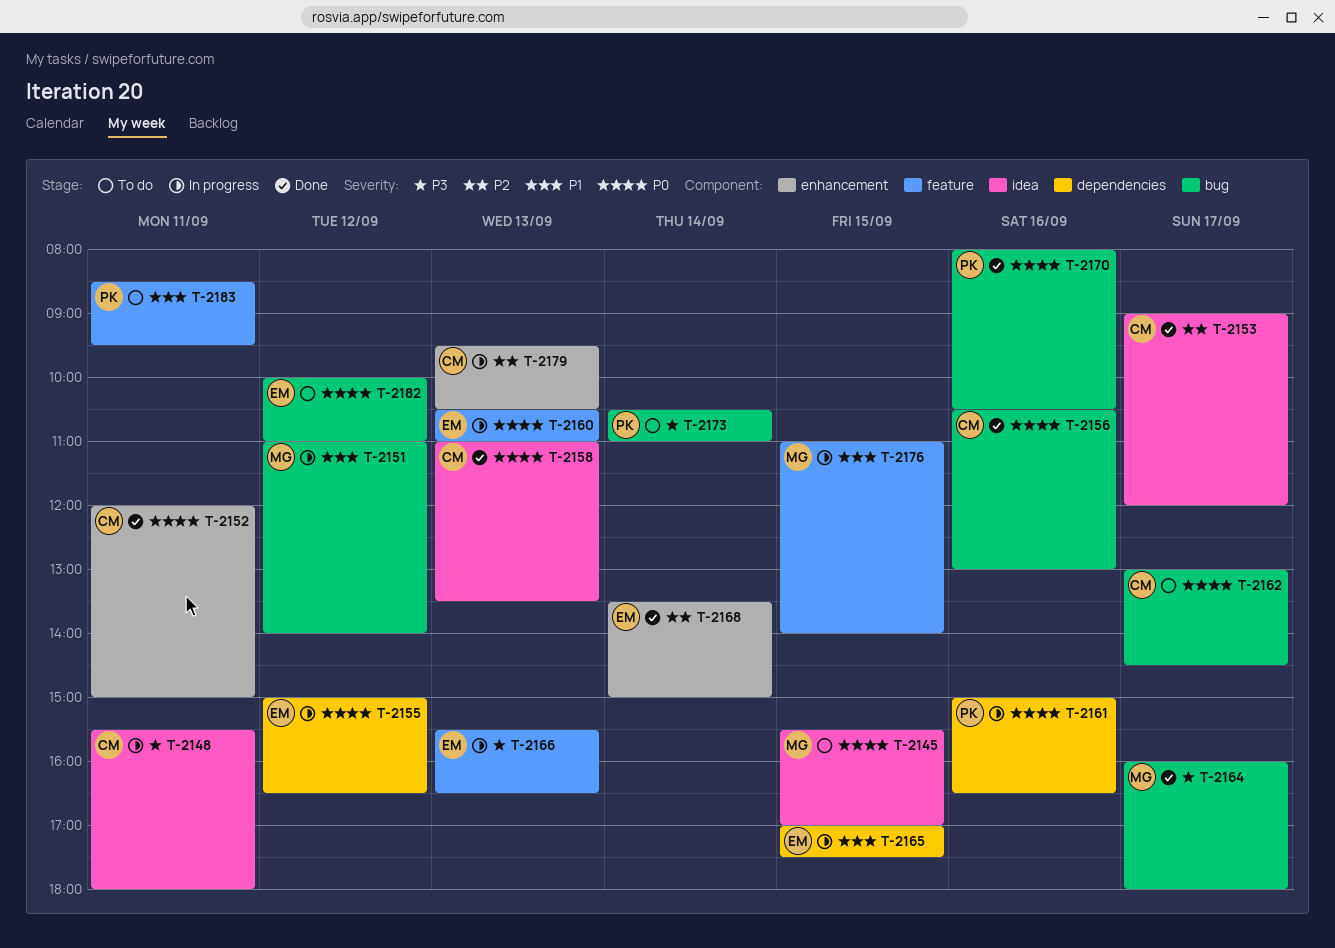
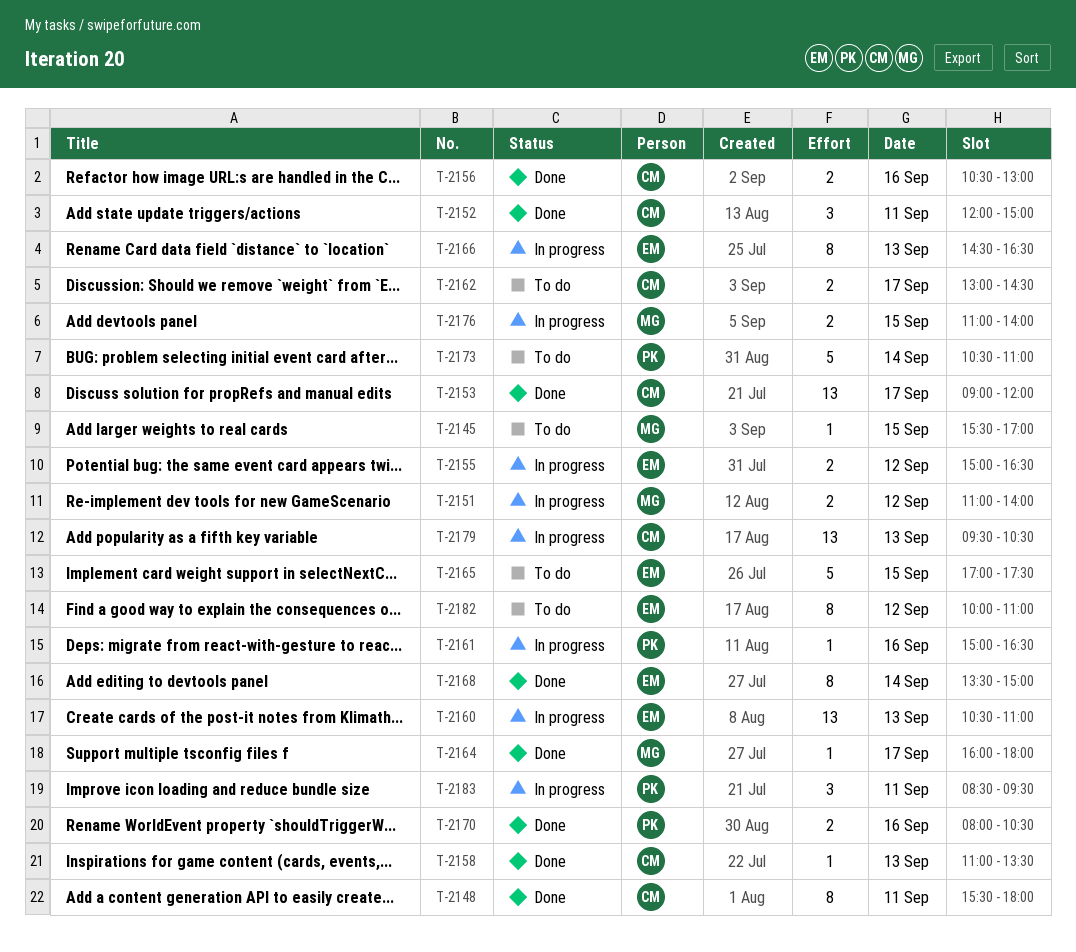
T-2148, status: In progress -> Done
T-2165, status: In progress -> To do
T-2166, begins: 15:30 -> 14:30
T-2183, status: To do -> In progress

